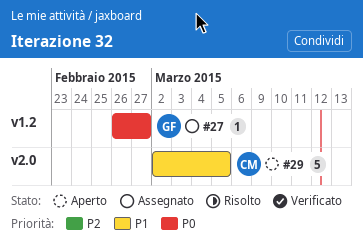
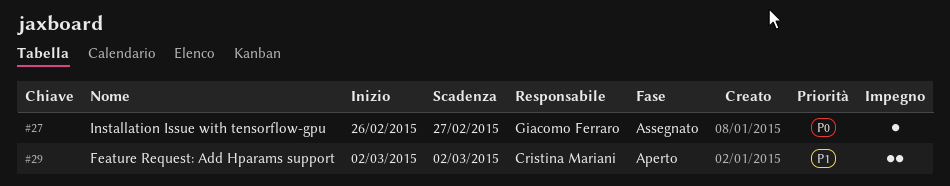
#29, estimate: 5 -> 2
#29, due: Mar 5 -> Mar 2

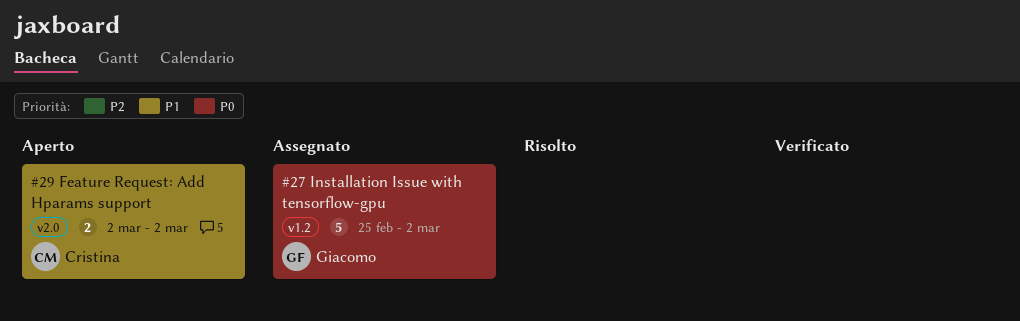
#27, estimate: 1 -> 5
#27, start: Feb 26 -> Feb 25
#27, due: Feb 27 -> Mar 2

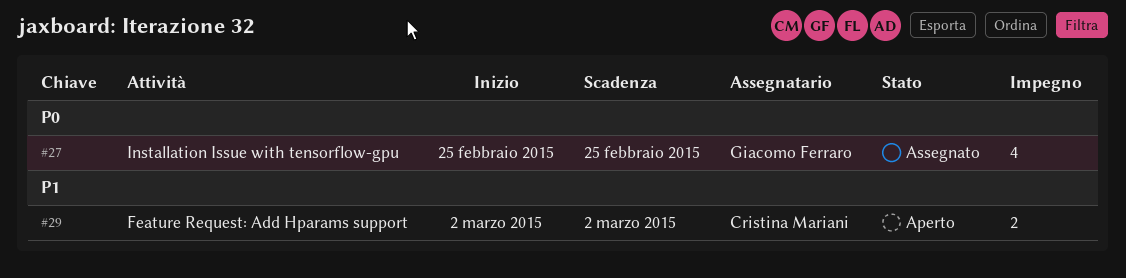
#27, estimate: 5 -> 4
#27, due: Mar 2 -> Feb 25

